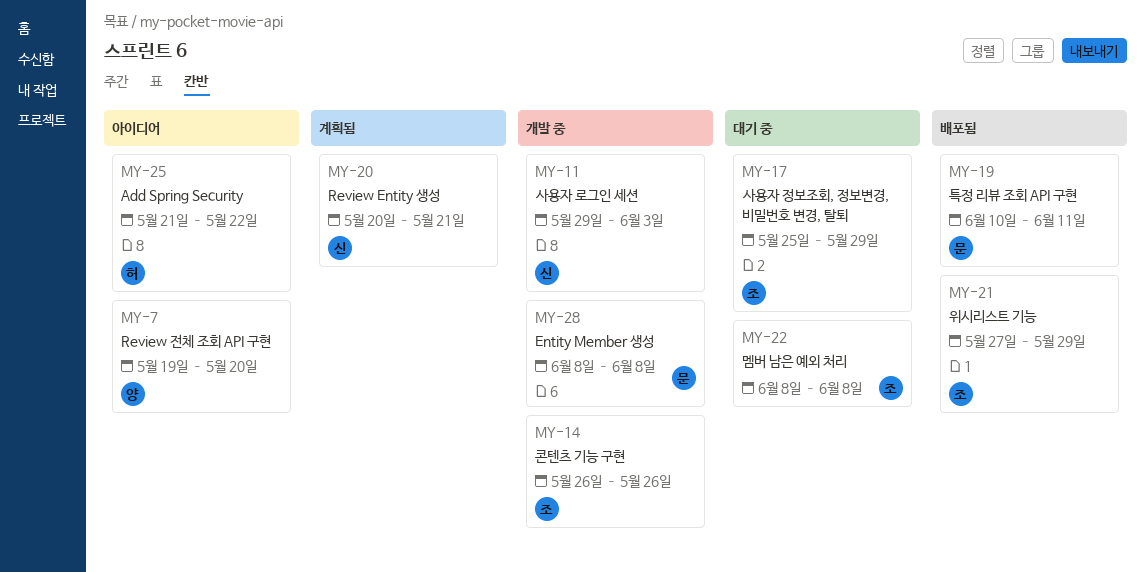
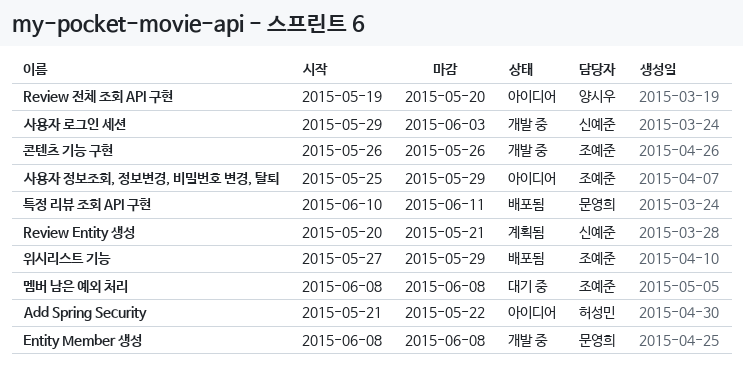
사용자 정보조회, 정보변경, 비밀번호 변경, 탈퇴, status: 대기 중 -> 아이디어

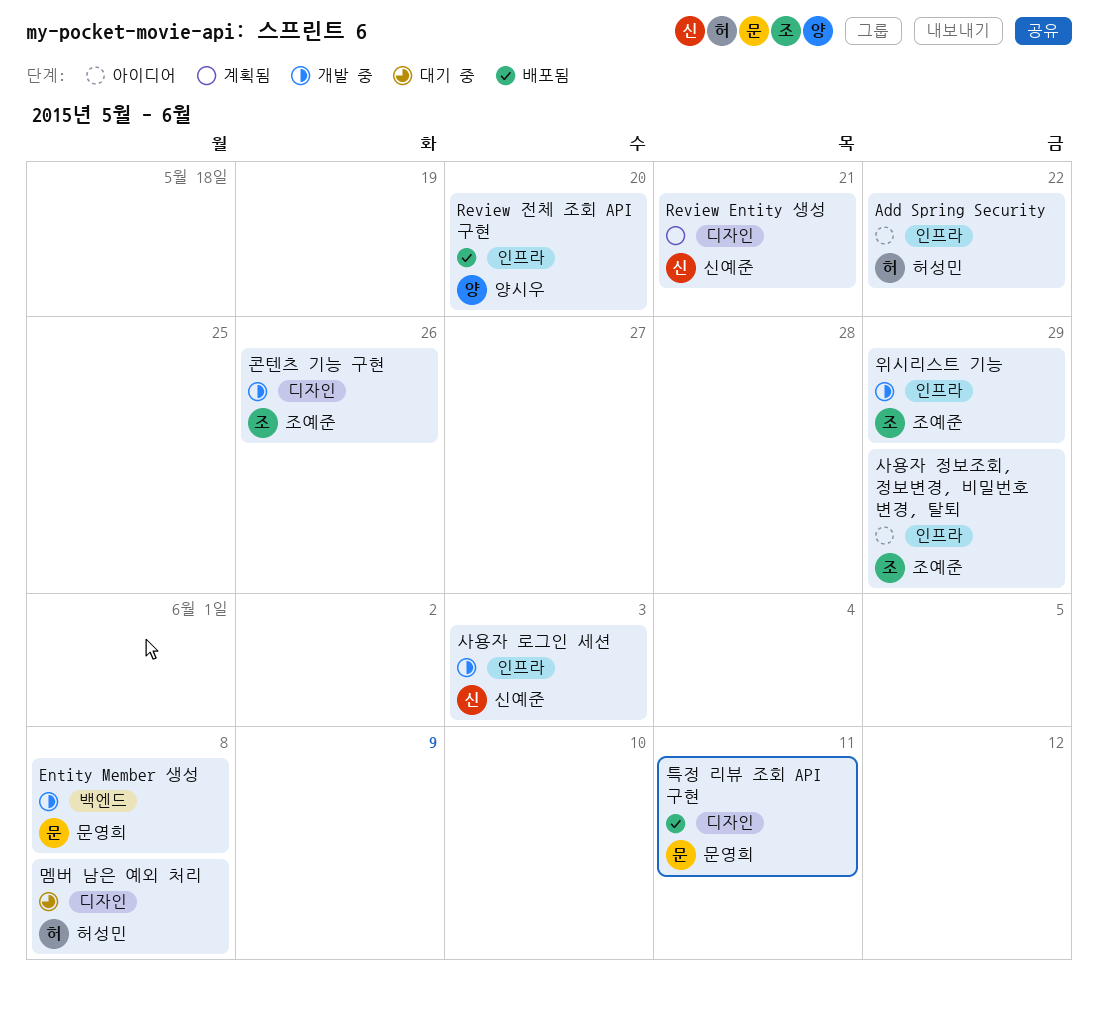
Review 전체 조회 API 구현, status: 아이디어 -> 배포됨
멤버 남은 예외 처리, owner: 조예준 -> 허성민
위시리스트 기능, status: 배포됨 -> 개발 중

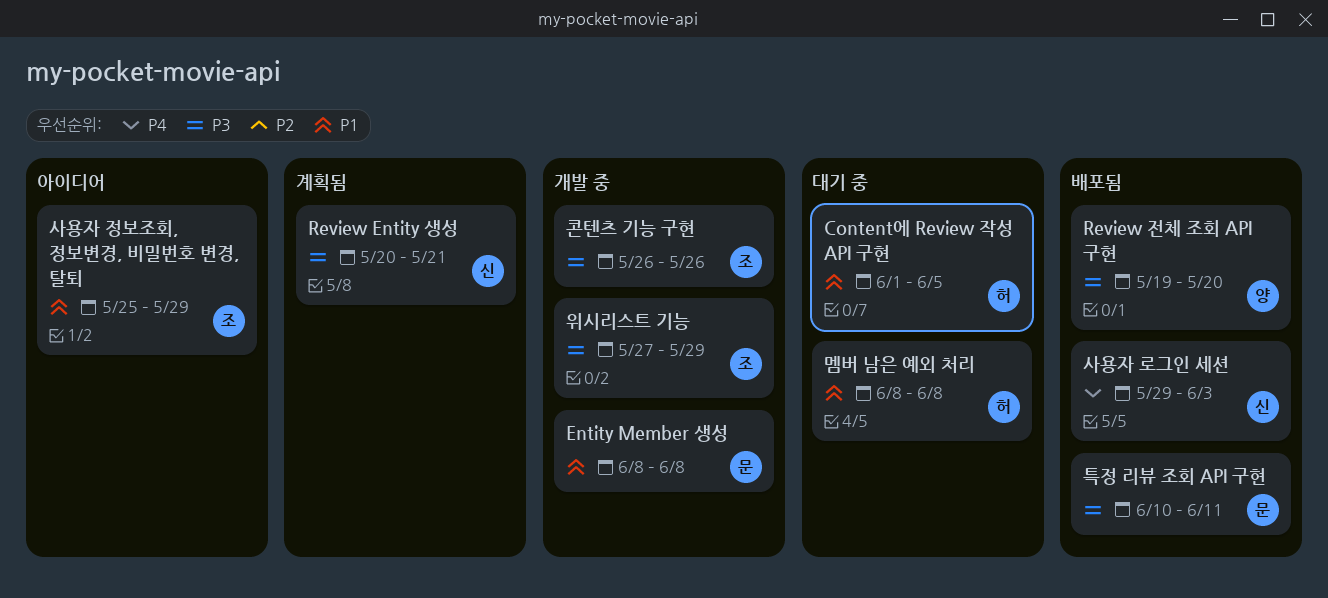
Add Spring Security: present -> none
Content에 Review 작성 API 구현: none -> present
사용자 로그인 세션, status: 개발 중 -> 배포됨

